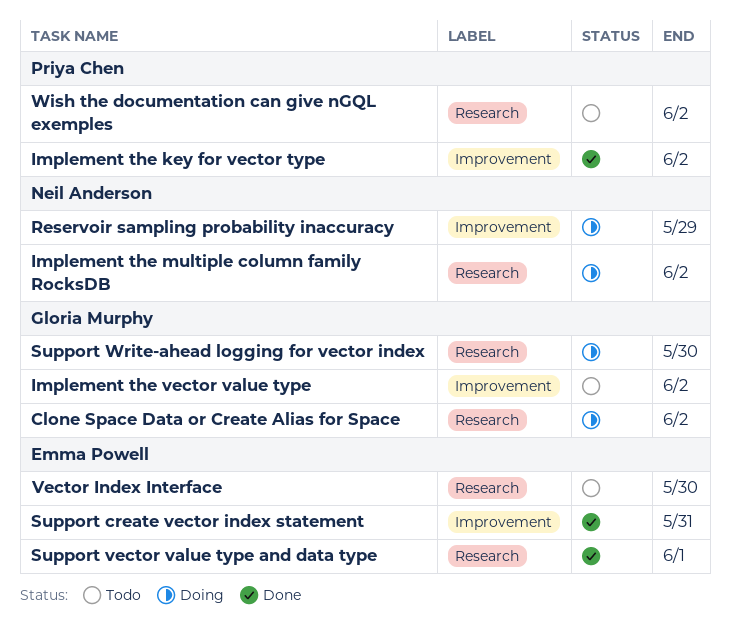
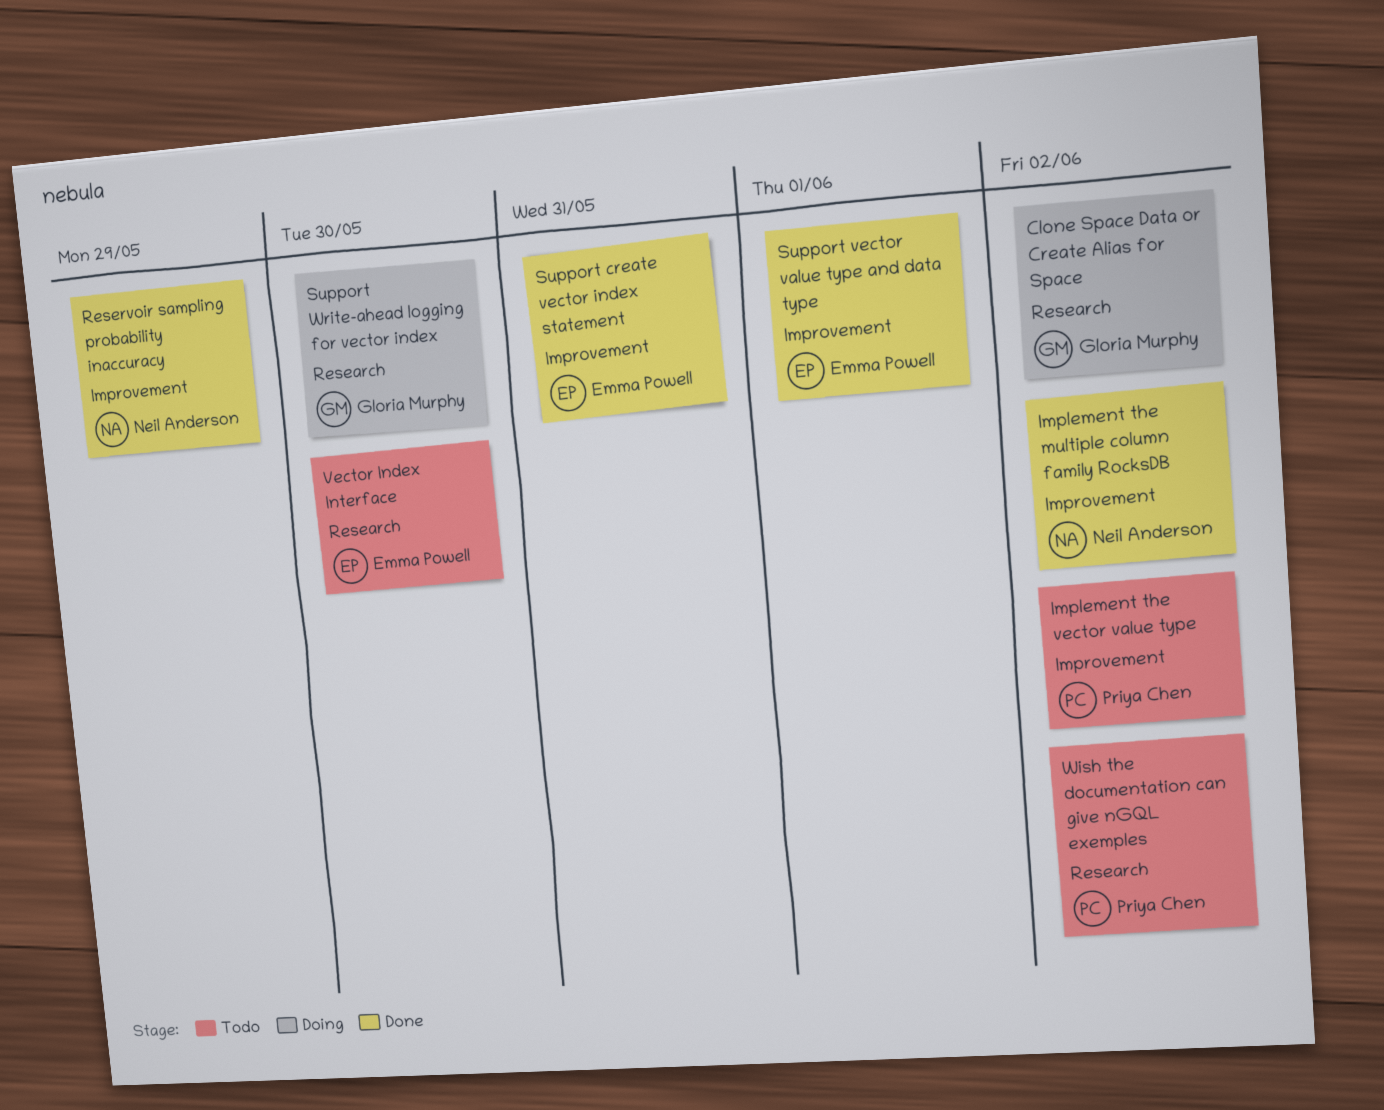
Implement the key for vector type: present -> none
Implement the multiple column family RocksDB, status: Doing -> Done
Implement the multiple column family RocksDB, label: Research -> Improvement
Implement the vector value type, owner: Gloria Murphy -> Priya Chen
Reservoir sampling probability inaccuracy, status: Doing -> Done
Support vector value type and data type, label: Research -> Improvement

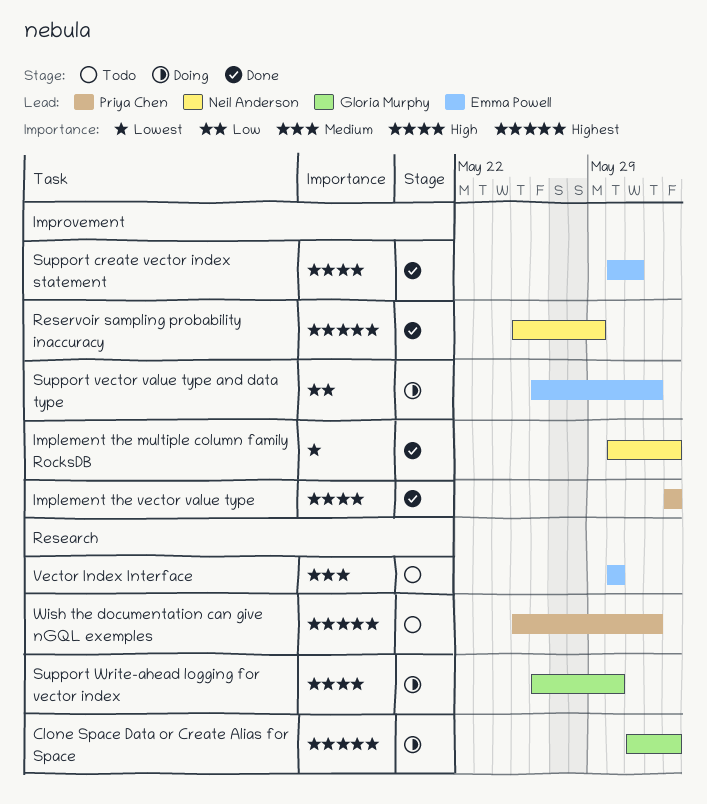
Implement the vector value type, status: Todo -> Done
Support vector value type and data type, status: Done -> Doing
Wish the documentation can give nGQL exemples, due: Jun 2 -> Jun 1

